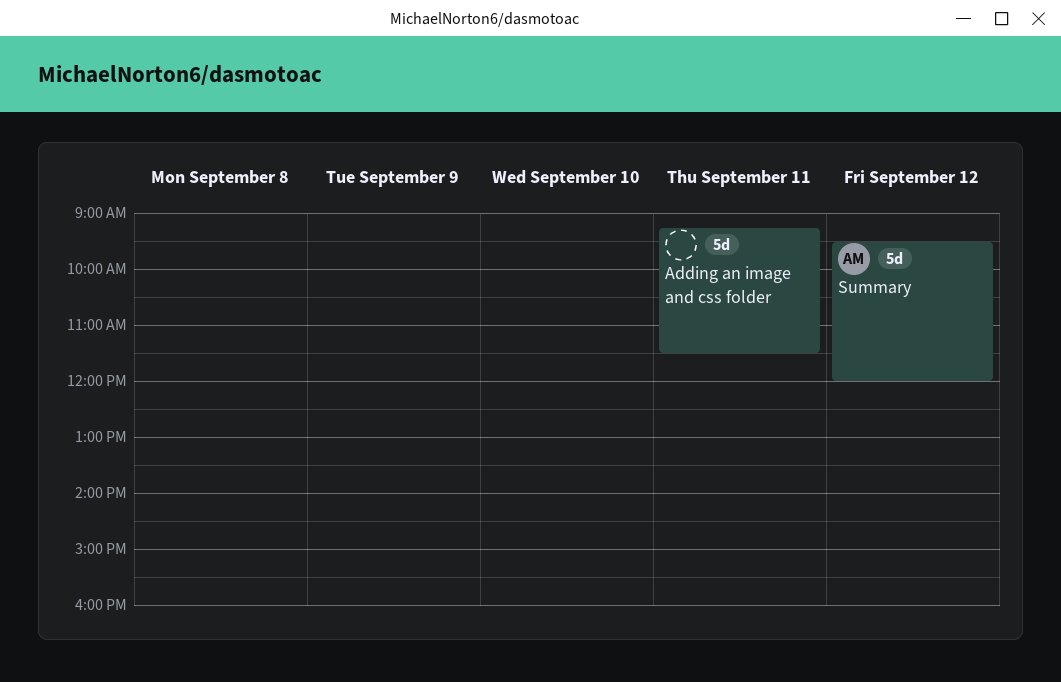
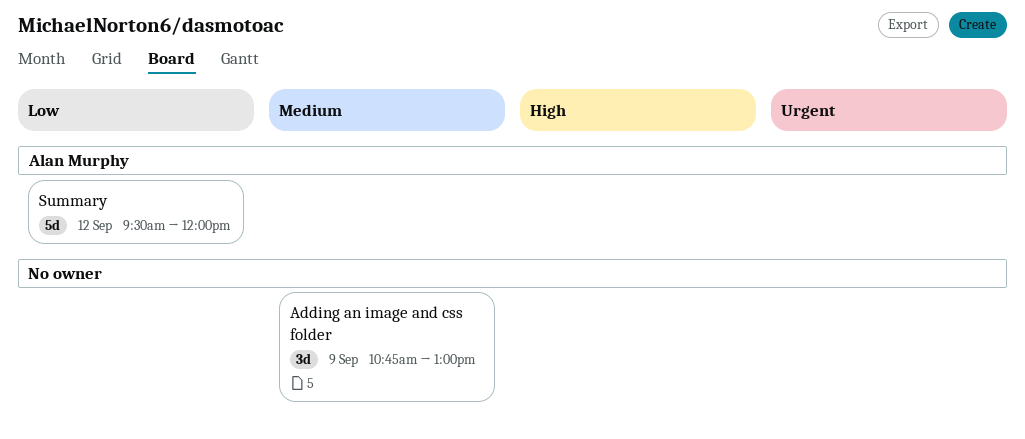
Adding an image and css folder, estimate: 5d -> 3d
Adding an image and css folder, day: Sep 11 -> Sep 9
Adding an image and css folder, begins: 09:15 -> 10:45
Adding an image and css folder, ends: 11:30 -> 13:00

